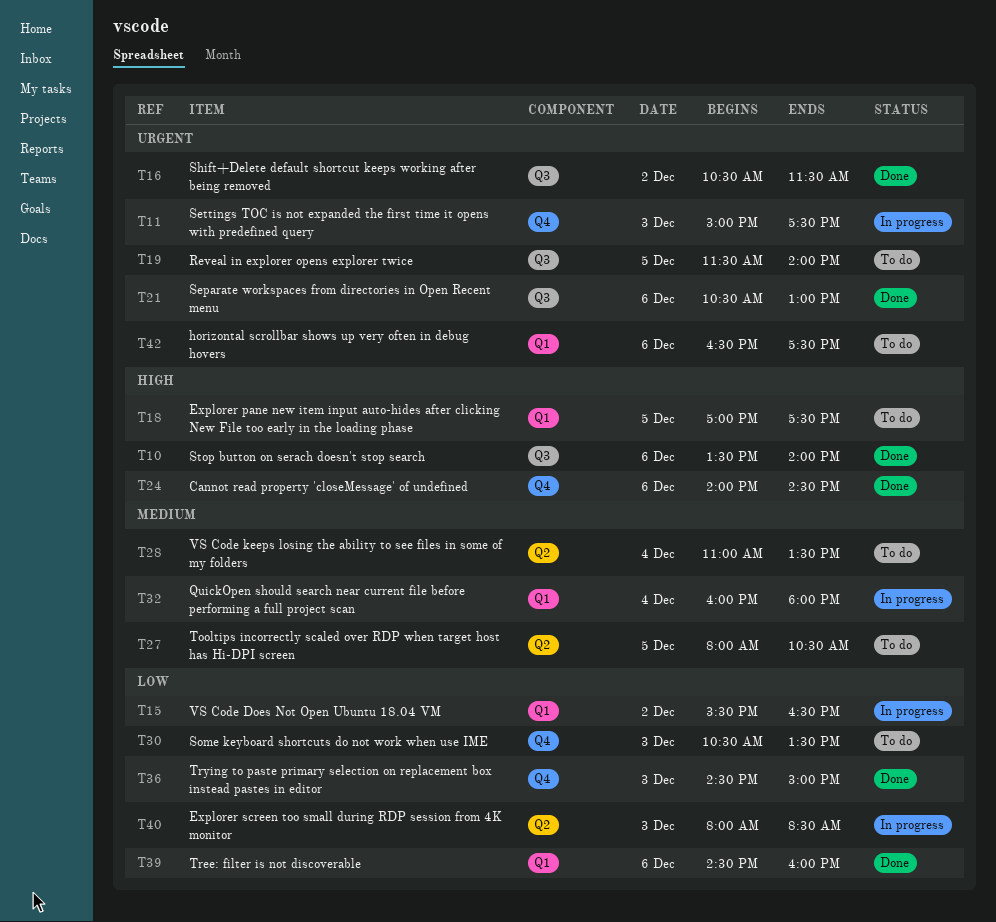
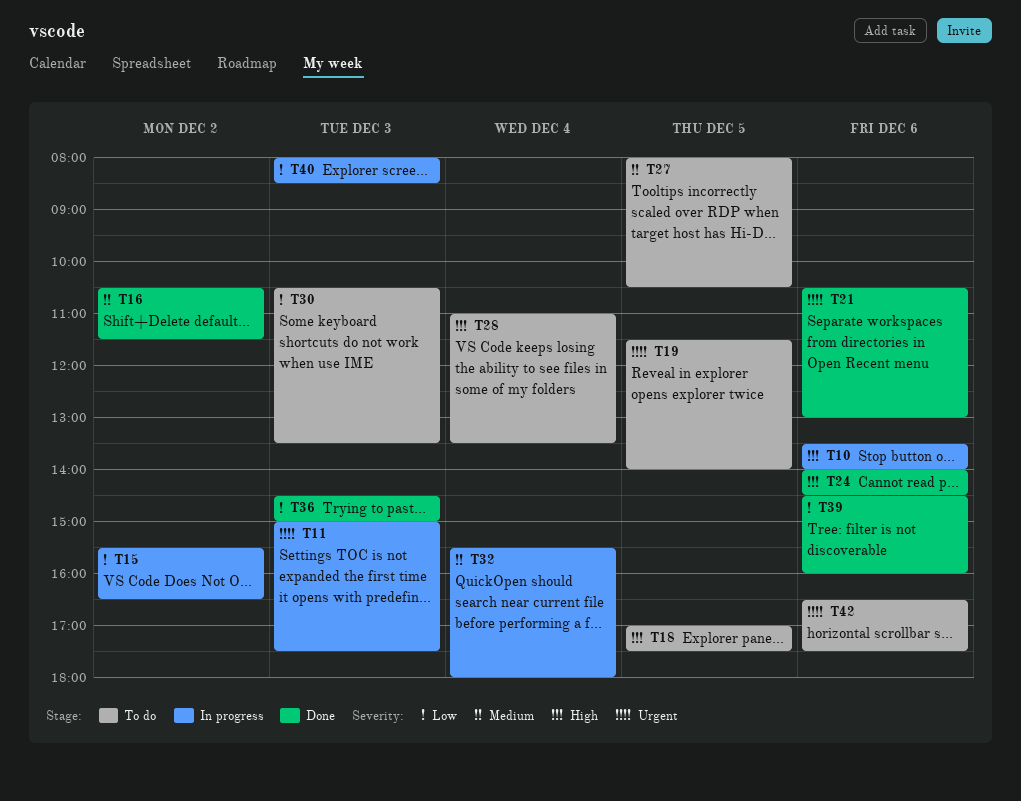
T10, status: Done -> In progress
T16, priority: Urgent -> Medium
T28, priority: Medium -> High
T32, begins: 16:00 -> 15:30

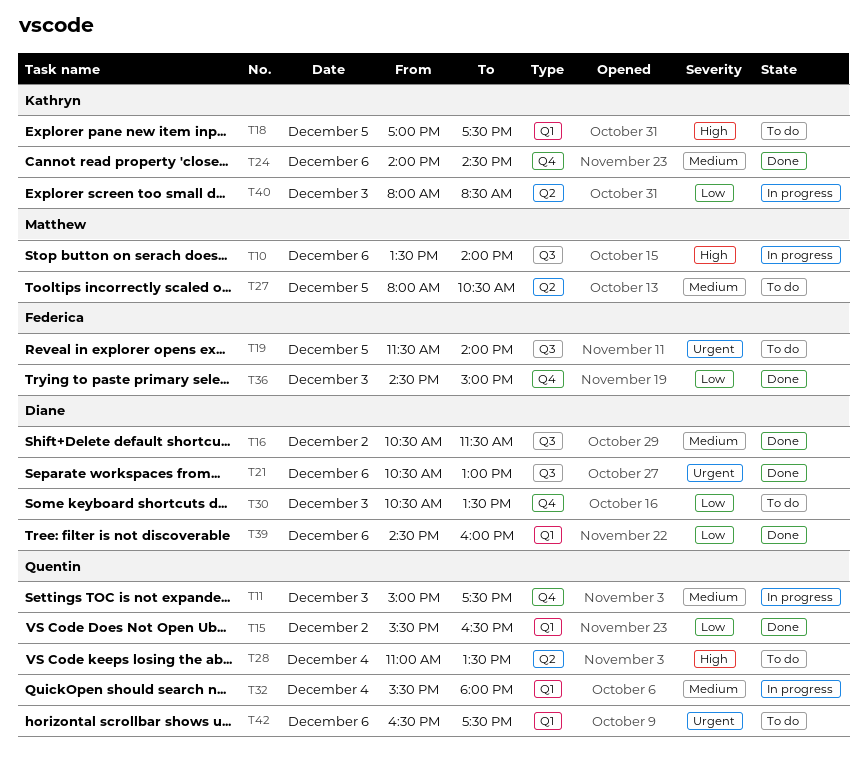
T11, priority: Urgent -> Medium
T15, status: In progress -> Done
T24, priority: High -> Medium

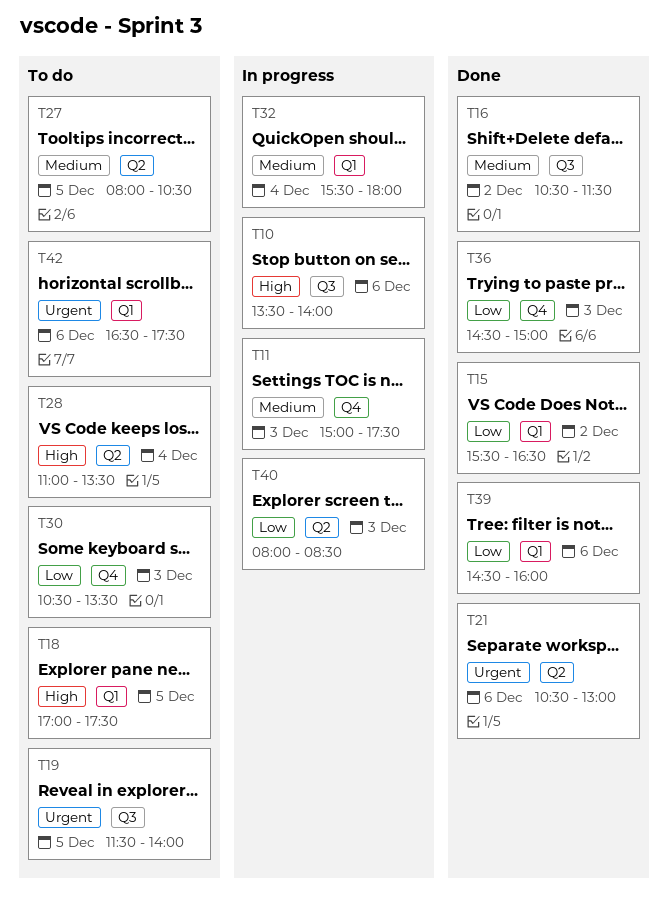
T21, label: Q3 -> Q2
T24: present -> none

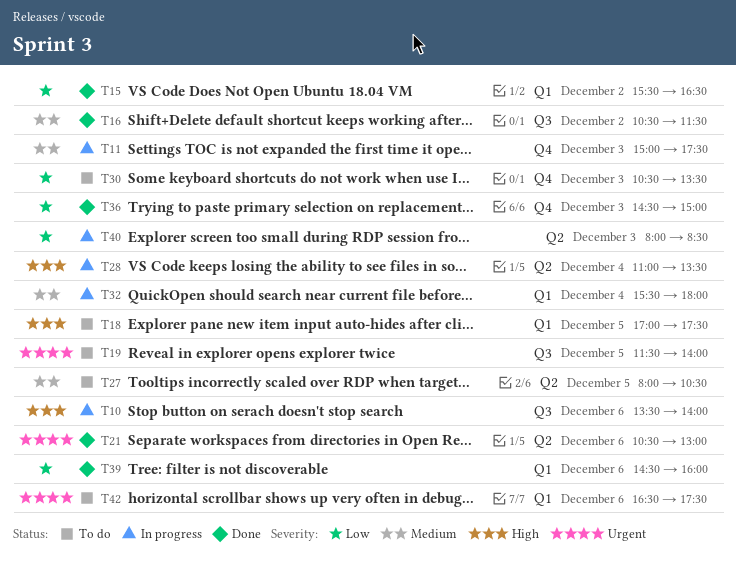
T28, status: To do -> In progress

